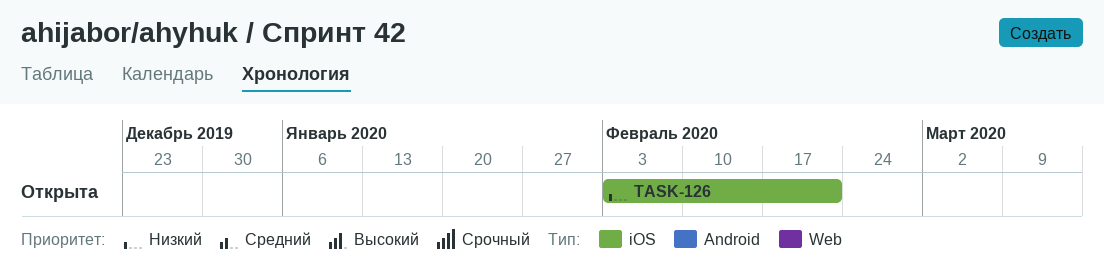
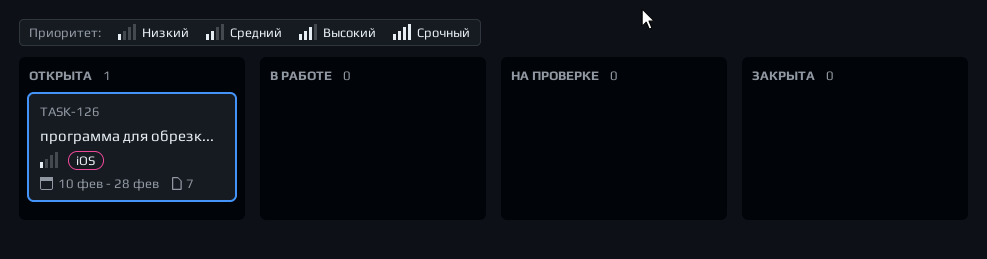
TASK-126, start: Feb 3 -> Feb 10
TASK-126, due: Feb 21 -> Feb 28

